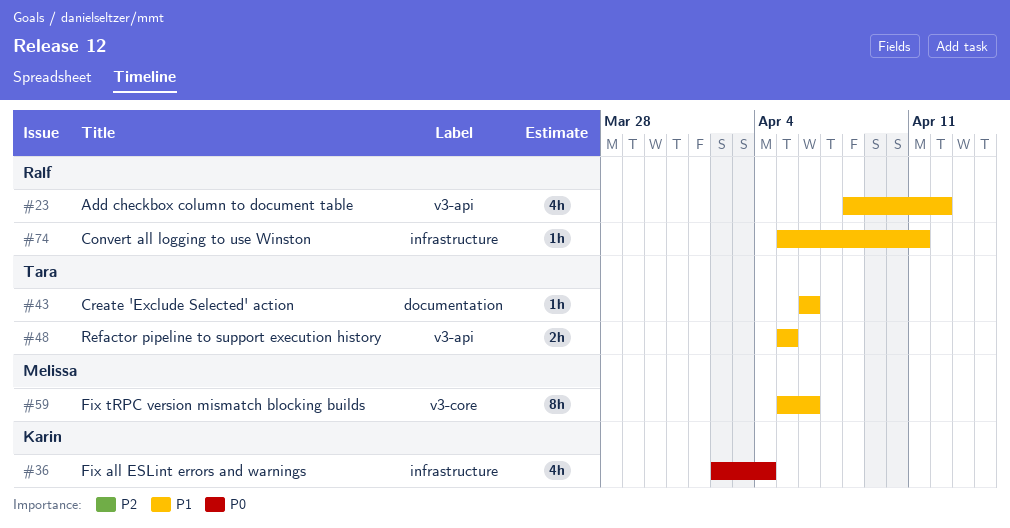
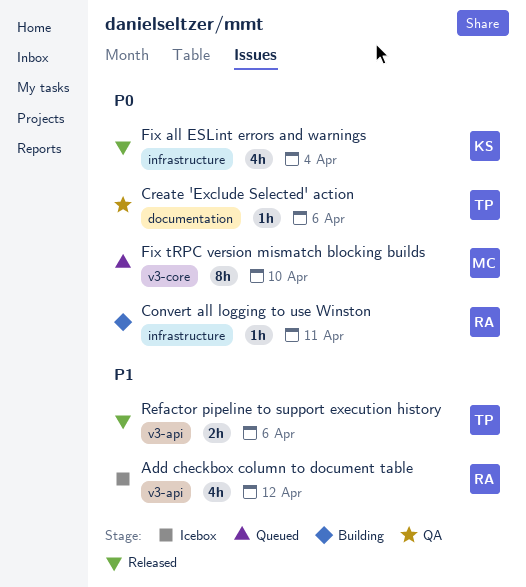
Convert all logging to use Winston, priority: P1 -> P0
Create 'Exclude Selected' action, priority: P1 -> P0
Fix tRPC version mismatch blocking builds, priority: P1 -> P0
Fix tRPC version mismatch blocking builds, due: Apr 6 -> Apr 10
Refactor pipeline to support execution history, due: Apr 5 -> Apr 6

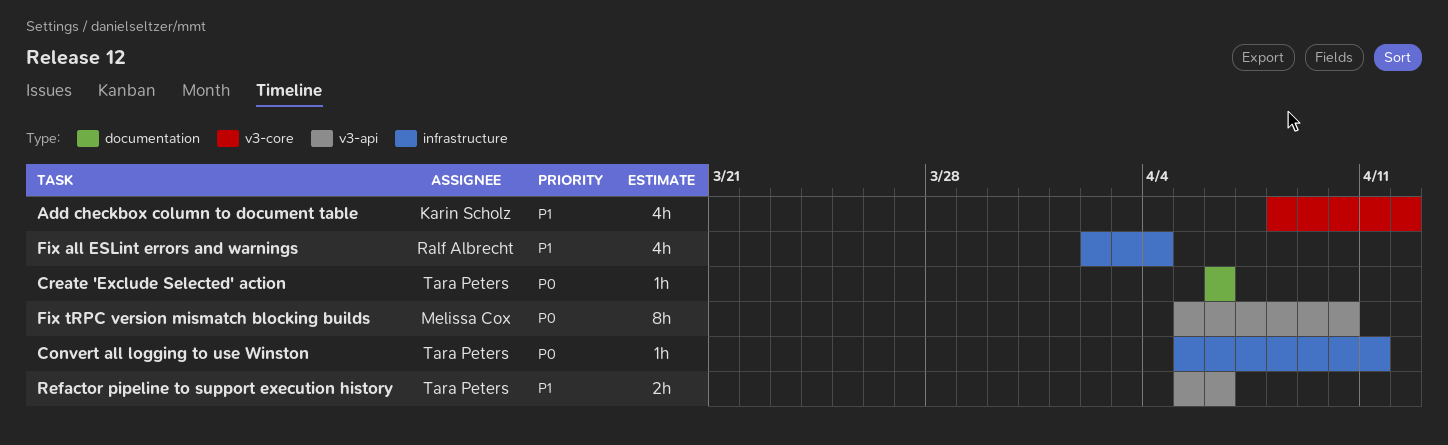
Add checkbox column to document table, owner: Ralf Albrecht -> Karin Scholz
Add checkbox column to document table, label: v3-api -> v3-core
Convert all logging to use Winston, owner: Ralf Albrecht -> Tara Peters
Fix all ESLint errors and warnings, owner: Karin Scholz -> Ralf Albrecht
Fix all ESLint errors and warnings, priority: P0 -> P1
Fix tRPC version mismatch blocking builds, label: v3-core -> v3-api

